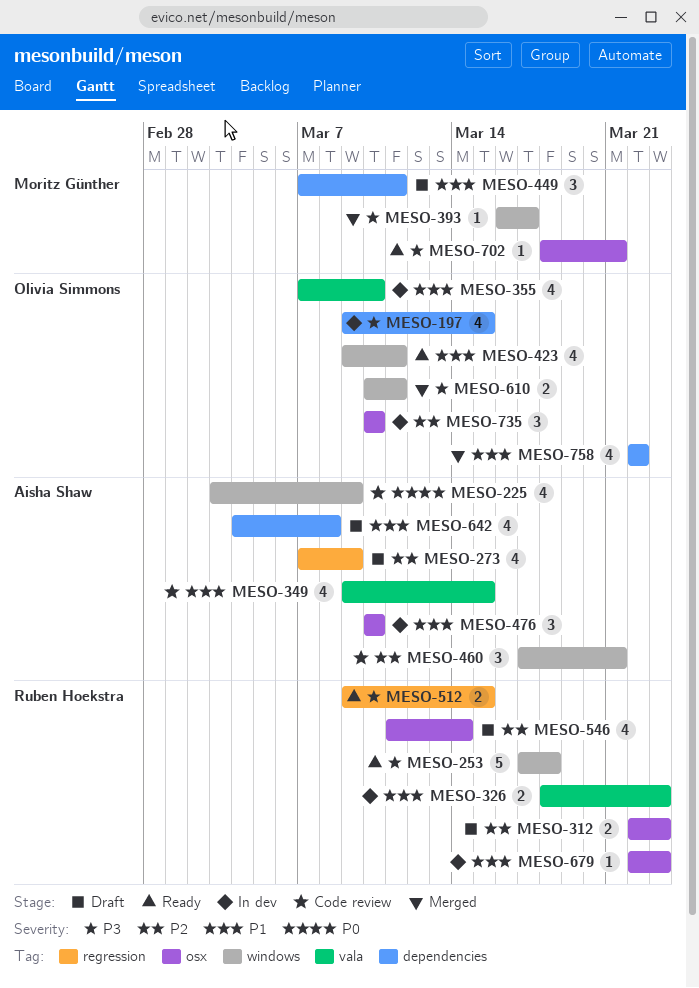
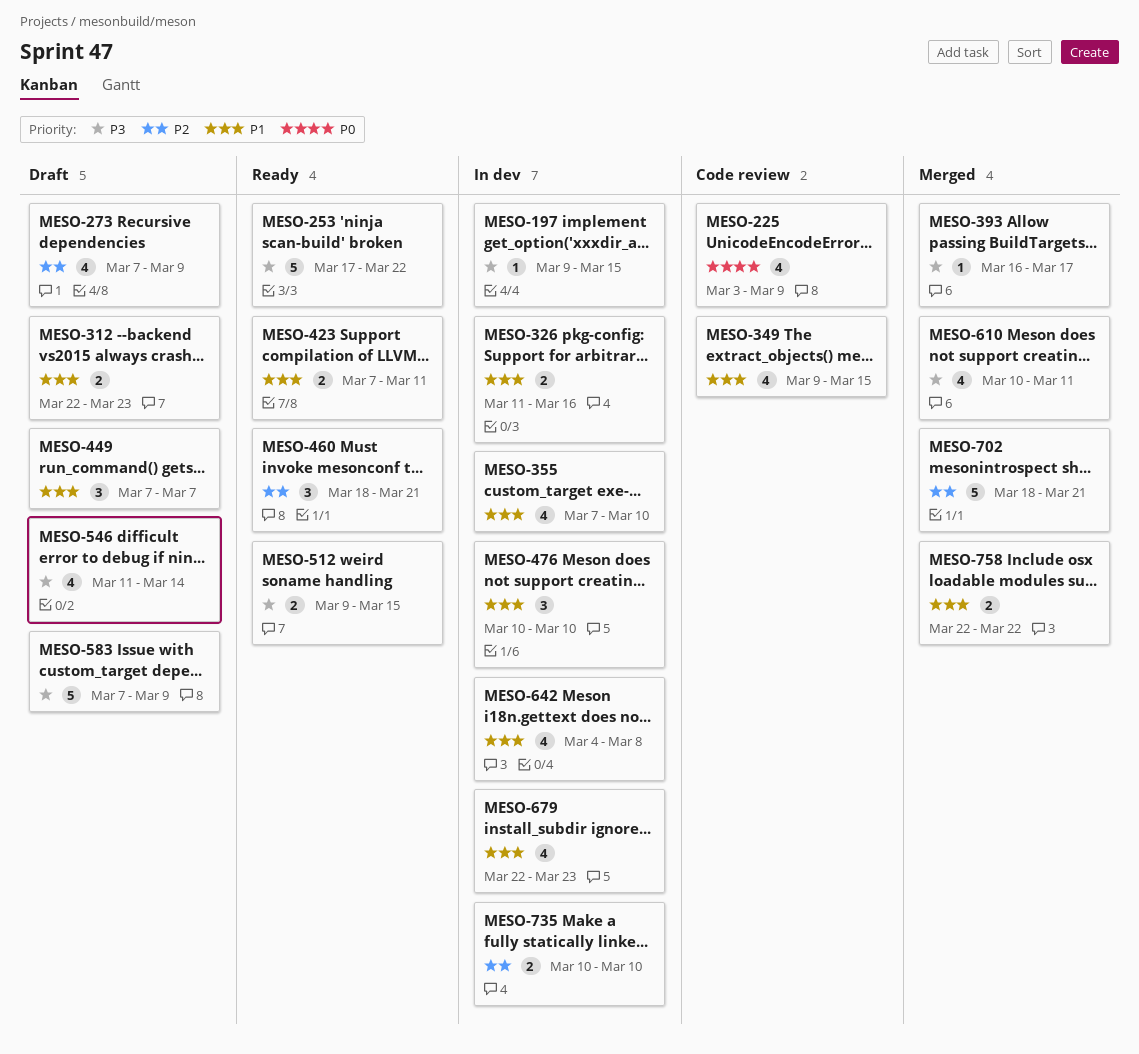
MESO-197, estimate: 4 -> 1
MESO-253, due: Mar 18 -> Mar 22
MESO-312, priority: P2 -> P1
MESO-326, start: Mar 18 -> Mar 11
MESO-326, due: Mar 23 -> Mar 16
MESO-423, estimate: 4 -> 2
MESO-423, start: Mar 9 -> Mar 7
MESO-449, due: Mar 11 -> Mar 7
MESO-460, status: Code review -> Ready
MESO-460, start: Mar 17 -> Mar 18
MESO-546, priority: P2 -> P3
MESO-583: none -> present
MESO-610, estimate: 2 -> 4
MESO-642, status: Draft -> In dev
MESO-679, estimate: 1 -> 4
MESO-702, status: Ready -> Merged
MESO-702, priority: P3 -> P2
MESO-702, estimate: 1 -> 5
MESO-735, estimate: 3 -> 2
MESO-758, estimate: 4 -> 2

